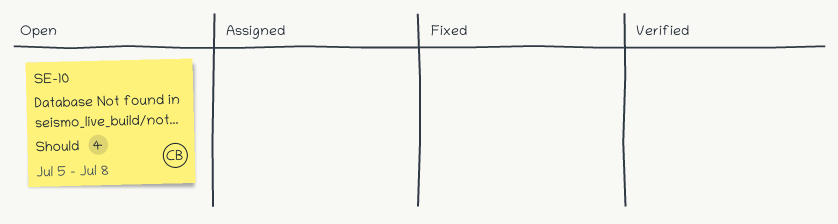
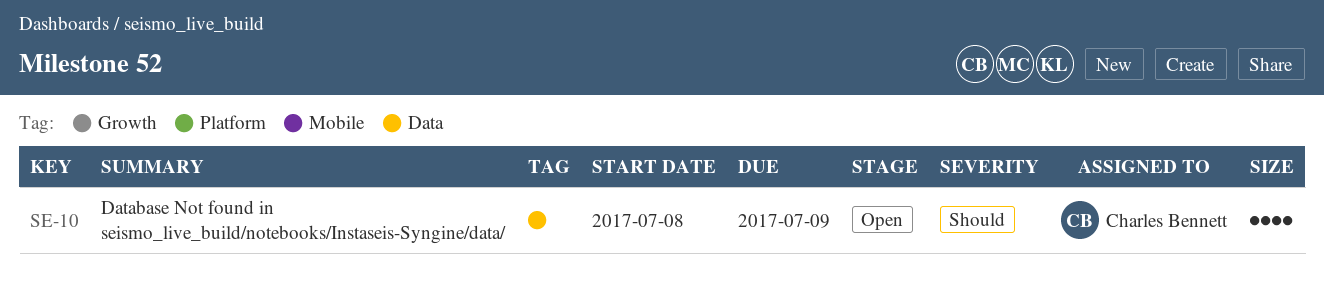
SE-10, start: Jul 5 -> Jul 8
SE-10, due: Jul 8 -> Jul 9

